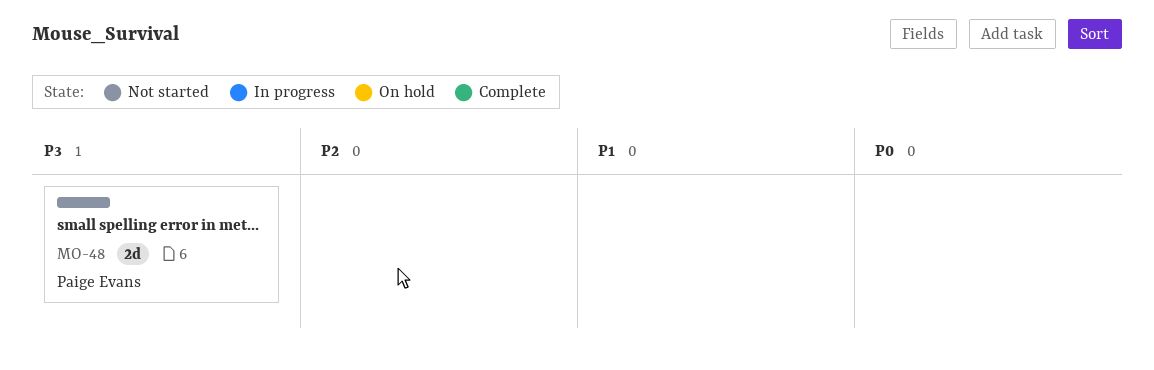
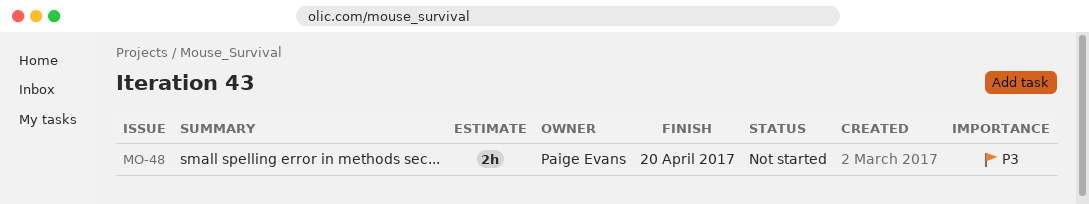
MO-48, estimate: 2d -> 2h

